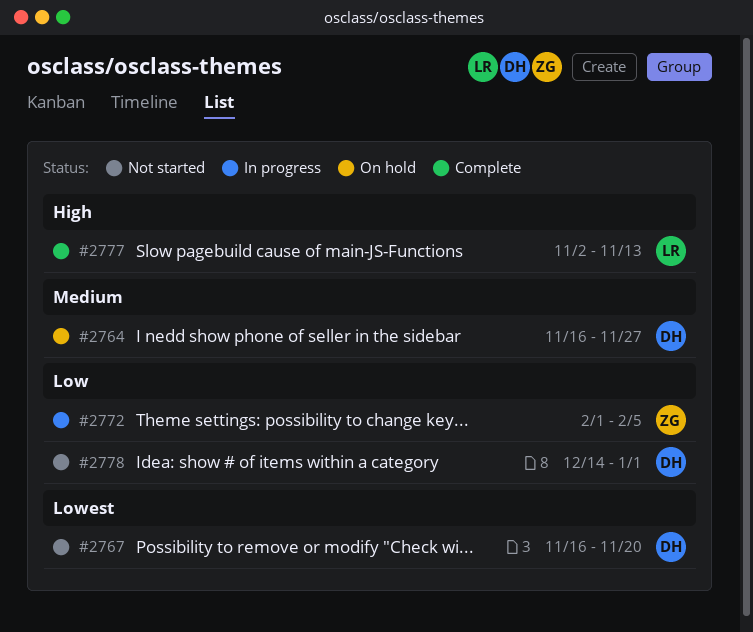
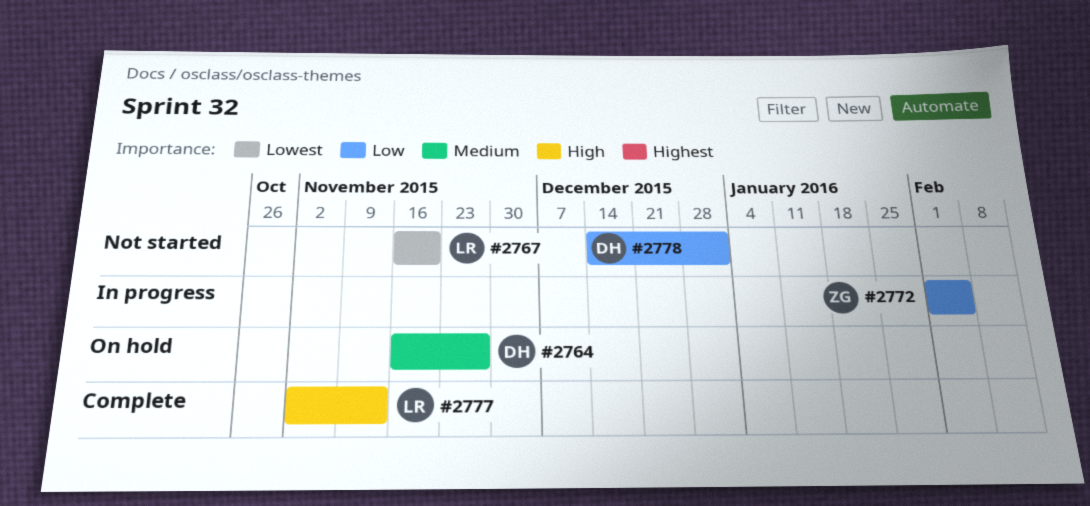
#2767, owner: DH -> LR

